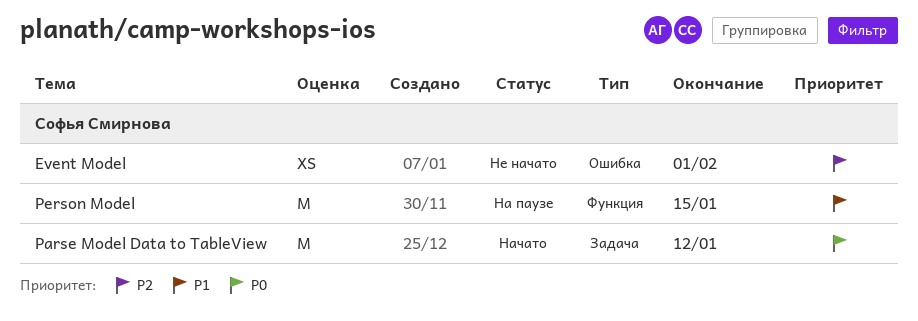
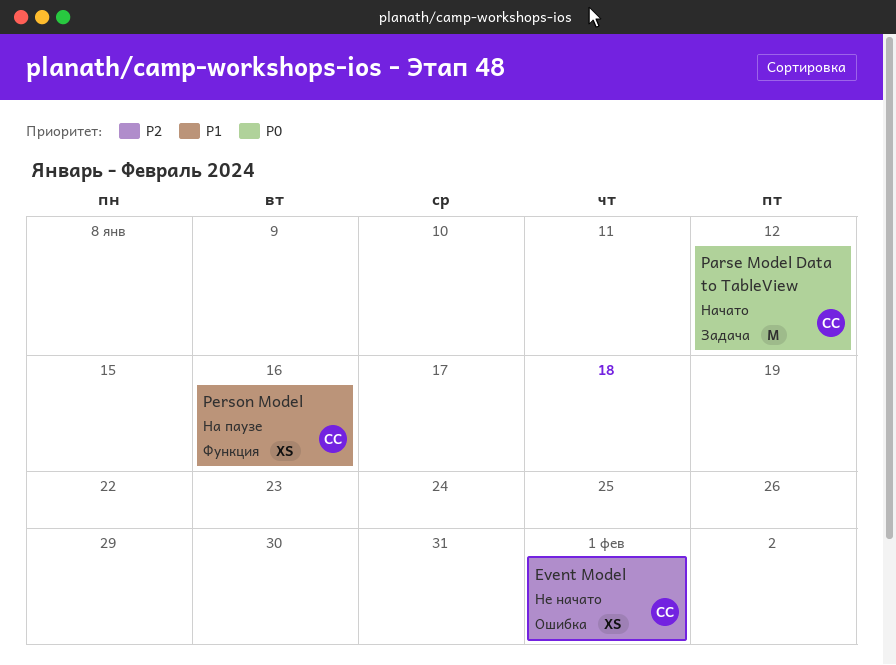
Person Model, estimate: M -> XS
Person Model, due: Jan 15 -> Jan 16

